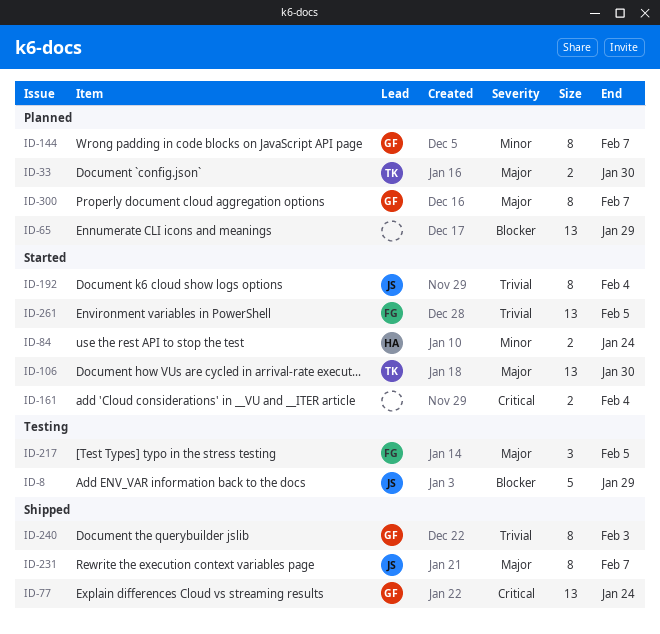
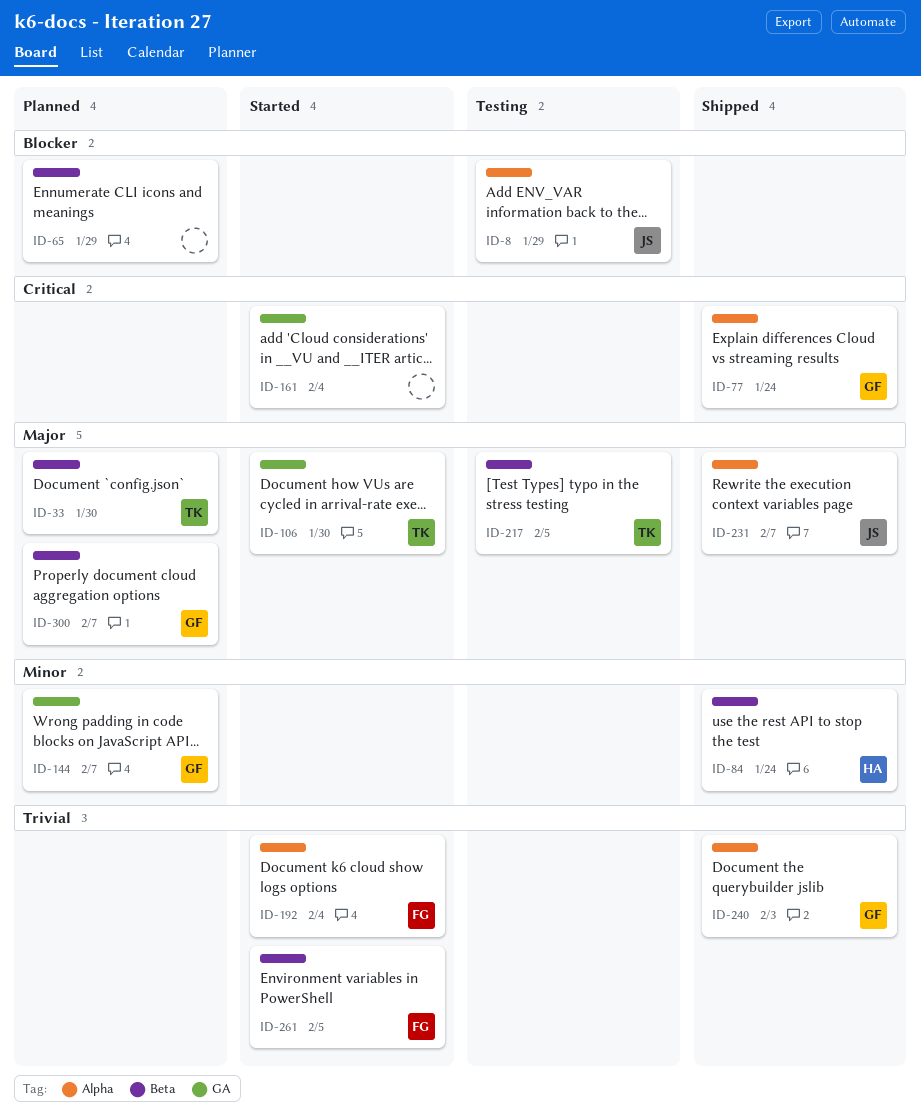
ID-84, status: Started -> Shipped
ID-192, owner: JS -> FG
ID-217, owner: FG -> TK

